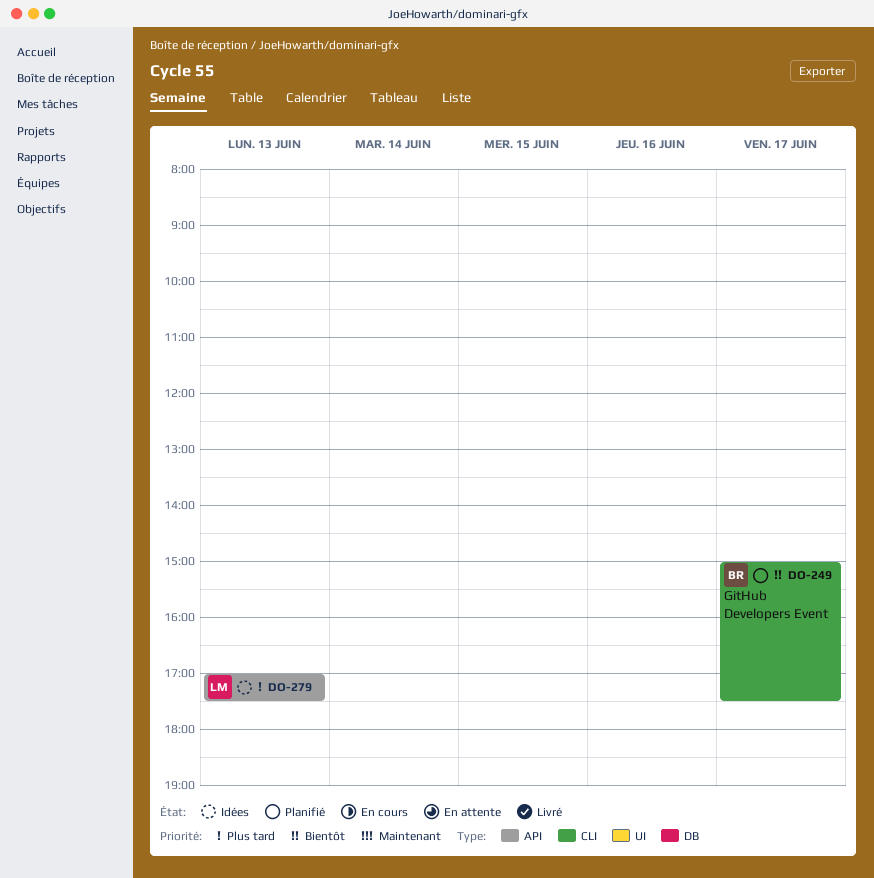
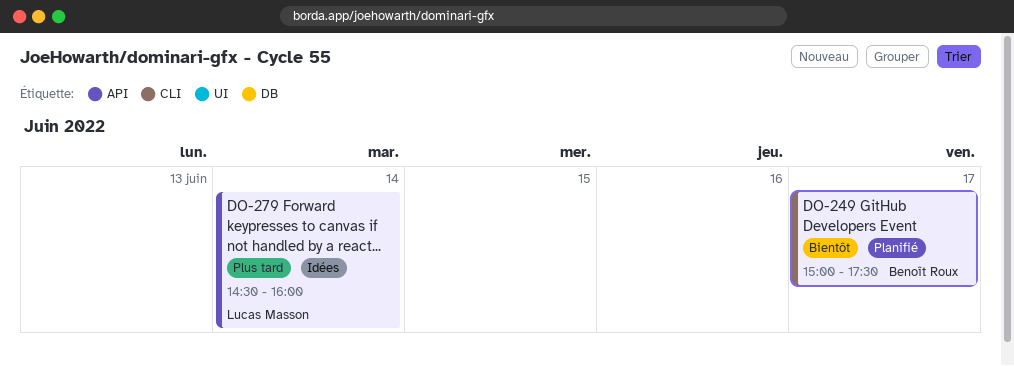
DO-279, day: Jun 13 -> Jun 14
DO-279, begins: 17:00 -> 14:30
DO-279, ends: 17:30 -> 16:00

